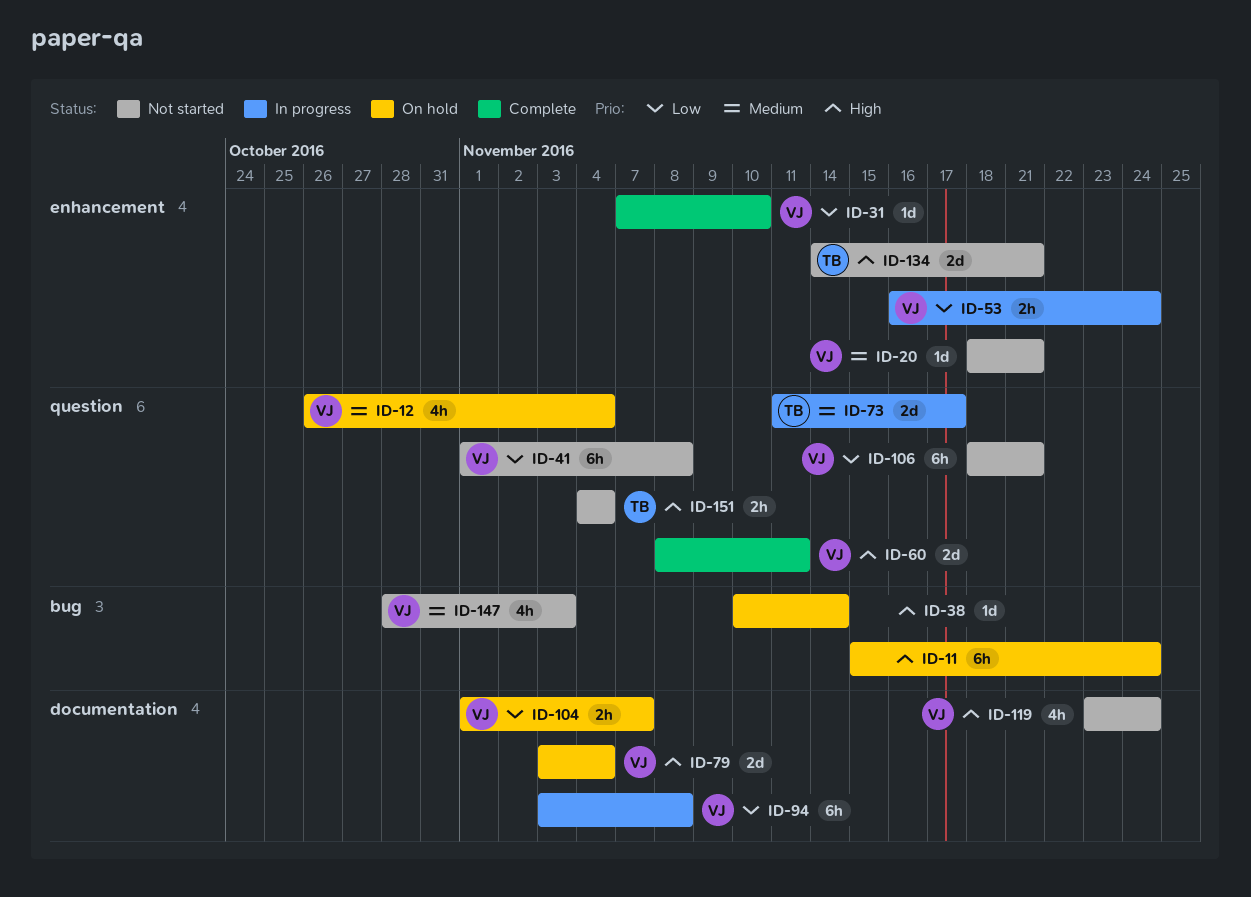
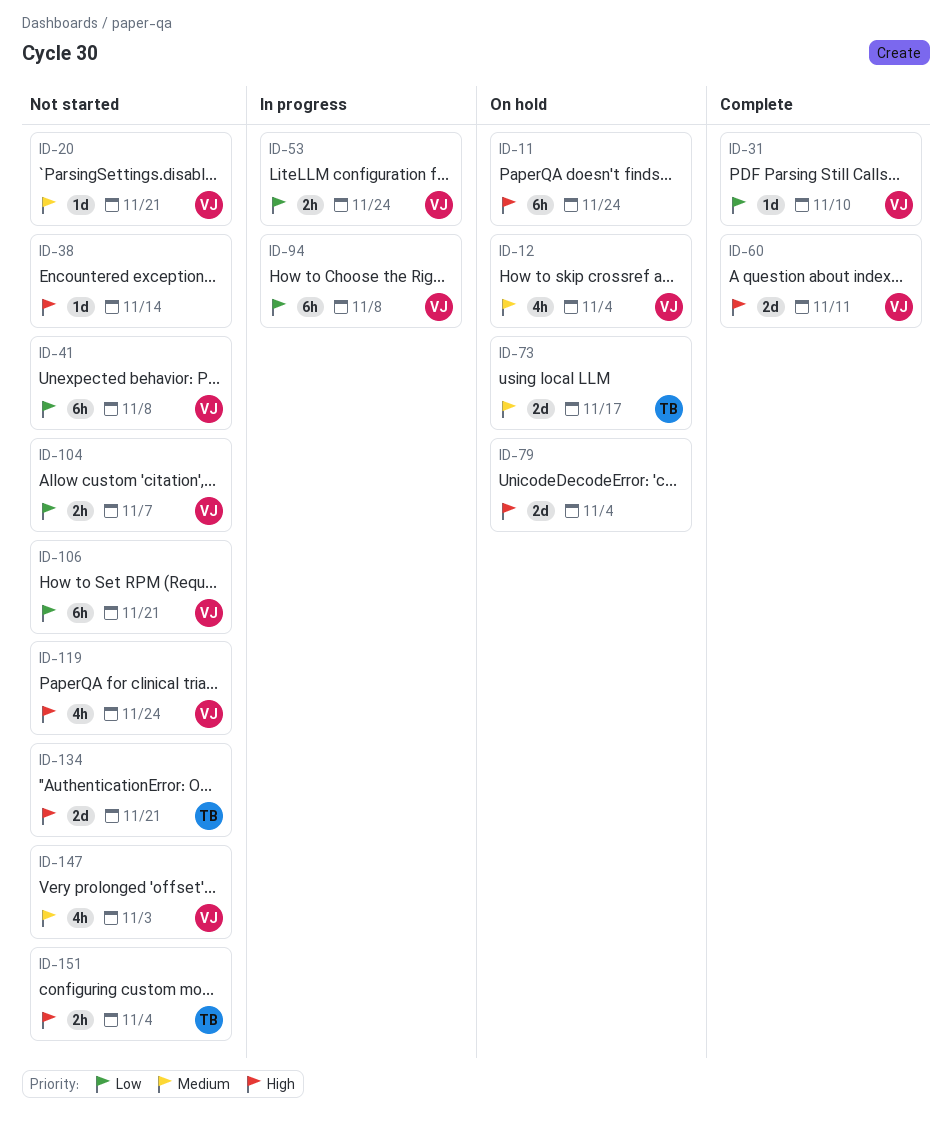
ID-38, status: On hold -> Not started
ID-73, status: In progress -> On hold
ID-79, owner: VJ -> none
ID-104, status: On hold -> Not started

